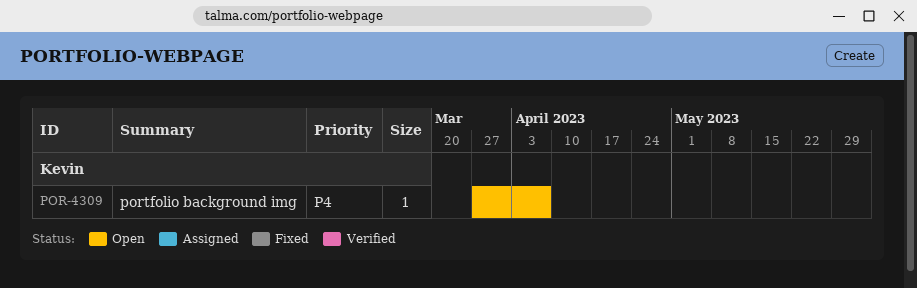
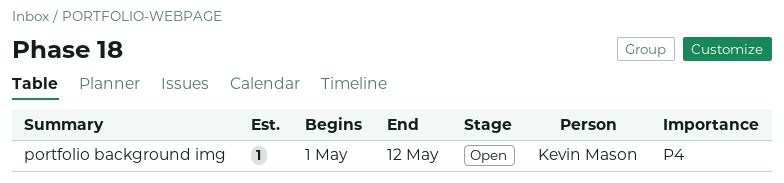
portfolio background img, start: Mar 27 -> May 1
portfolio background img, due: Apr 7 -> May 12

